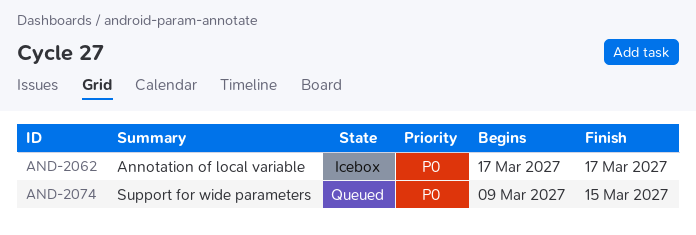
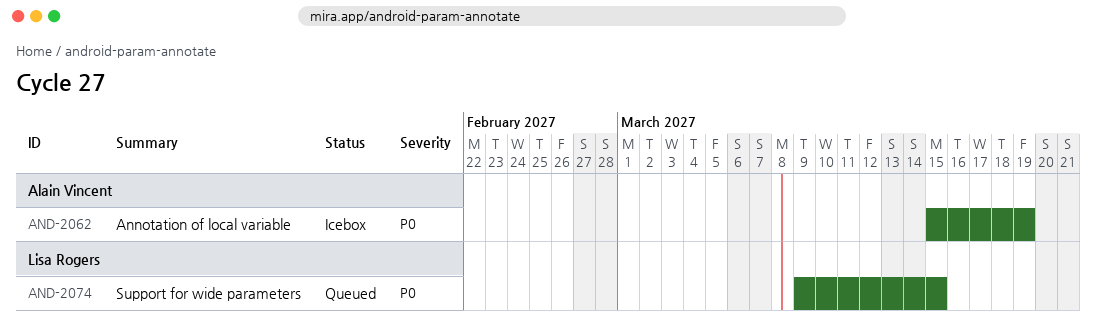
AND-2062, start: Mar 17 -> Mar 15
AND-2062, due: Mar 17 -> Mar 19

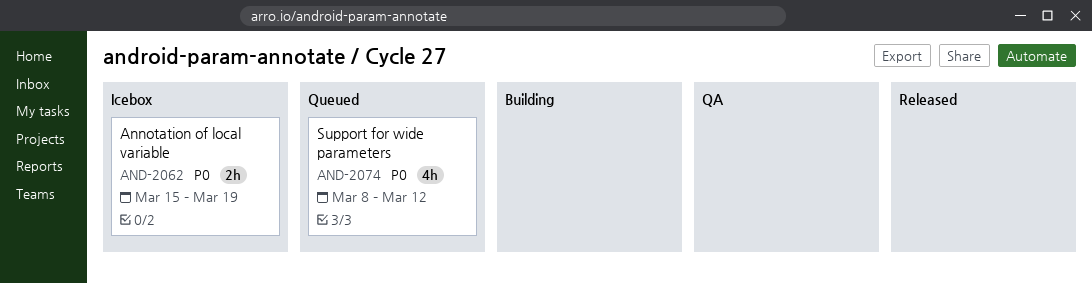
AND-2074, start: Mar 9 -> Mar 8
AND-2074, due: Mar 15 -> Mar 12

